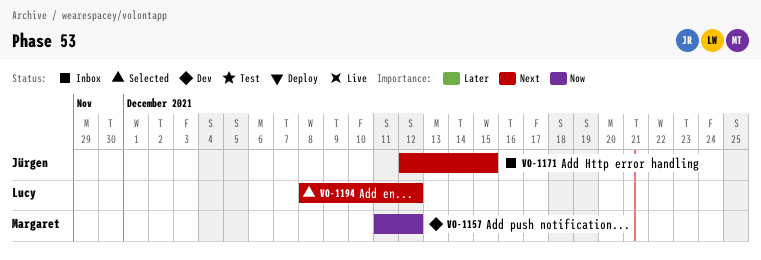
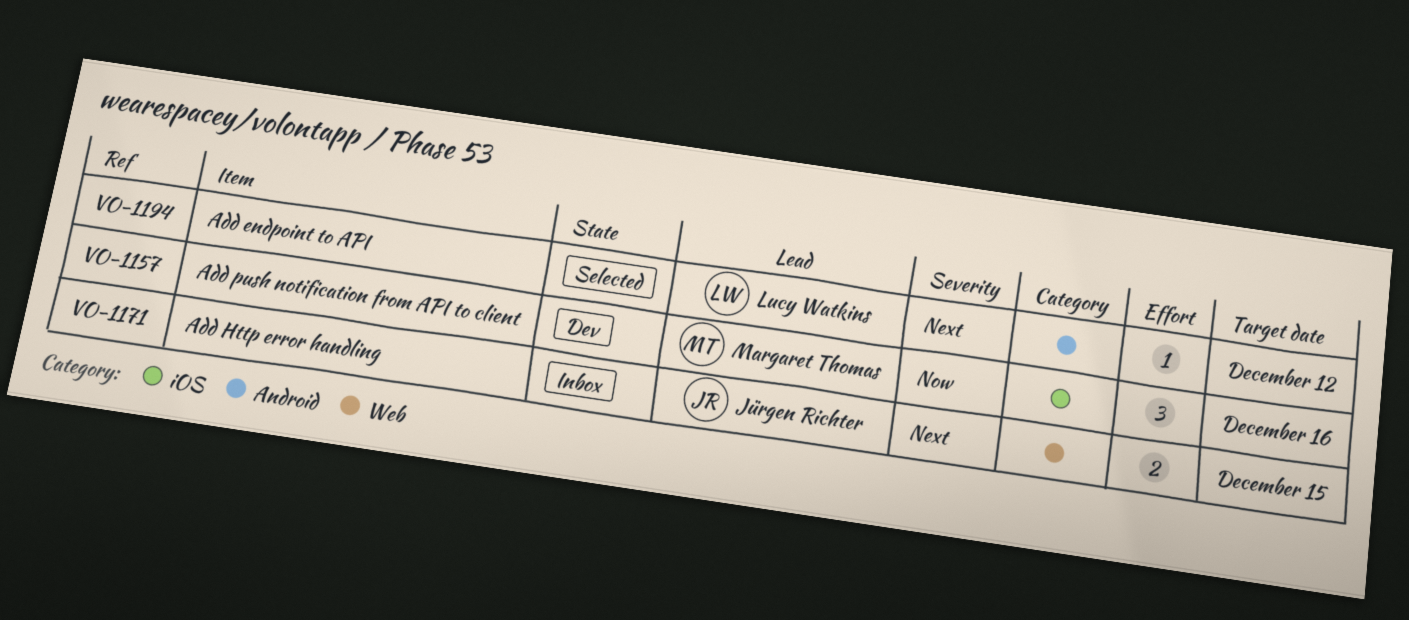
VO-1157, due: Dec 12 -> Dec 16

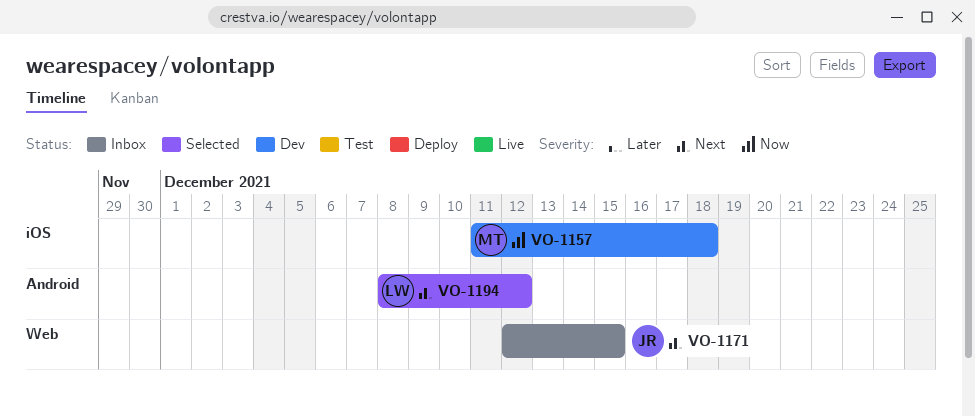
VO-1157, due: Dec 16 -> Dec 18

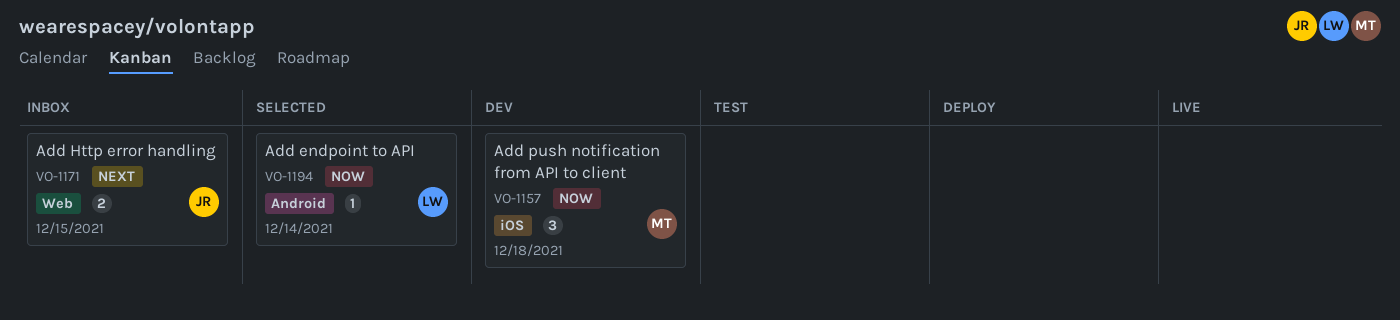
VO-1194, priority: Next -> Now
VO-1194, due: Dec 12 -> Dec 14

